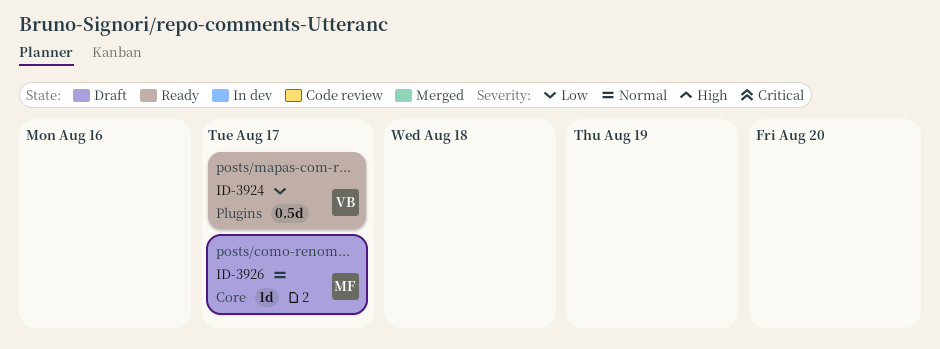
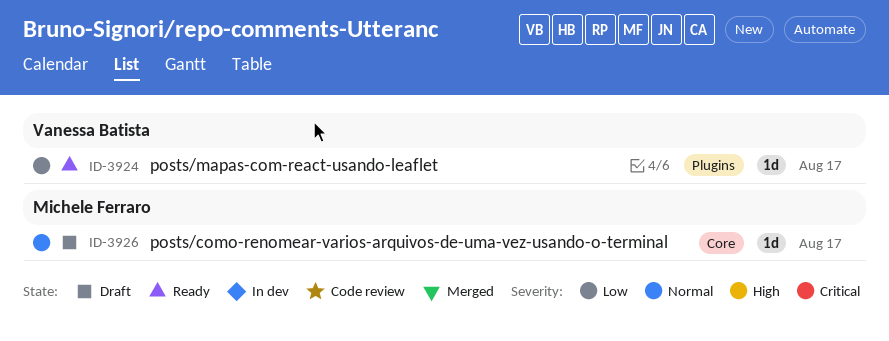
ID-3924, estimate: 0.5d -> 1d

